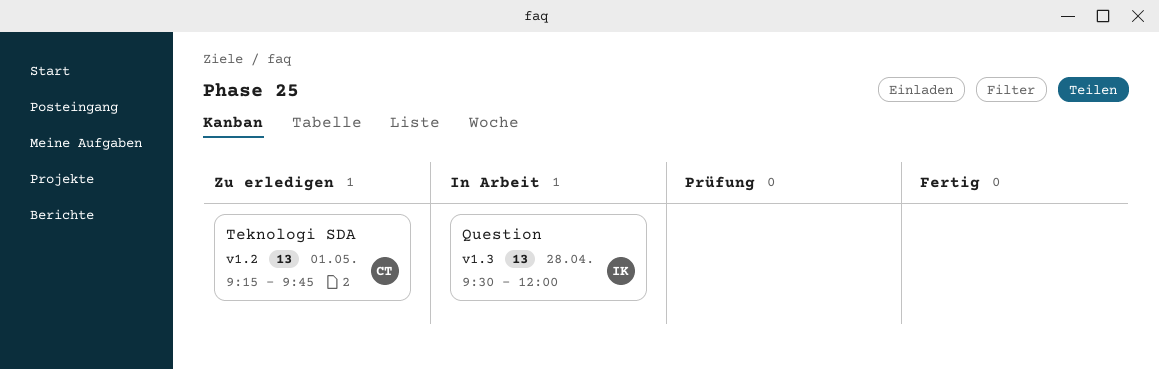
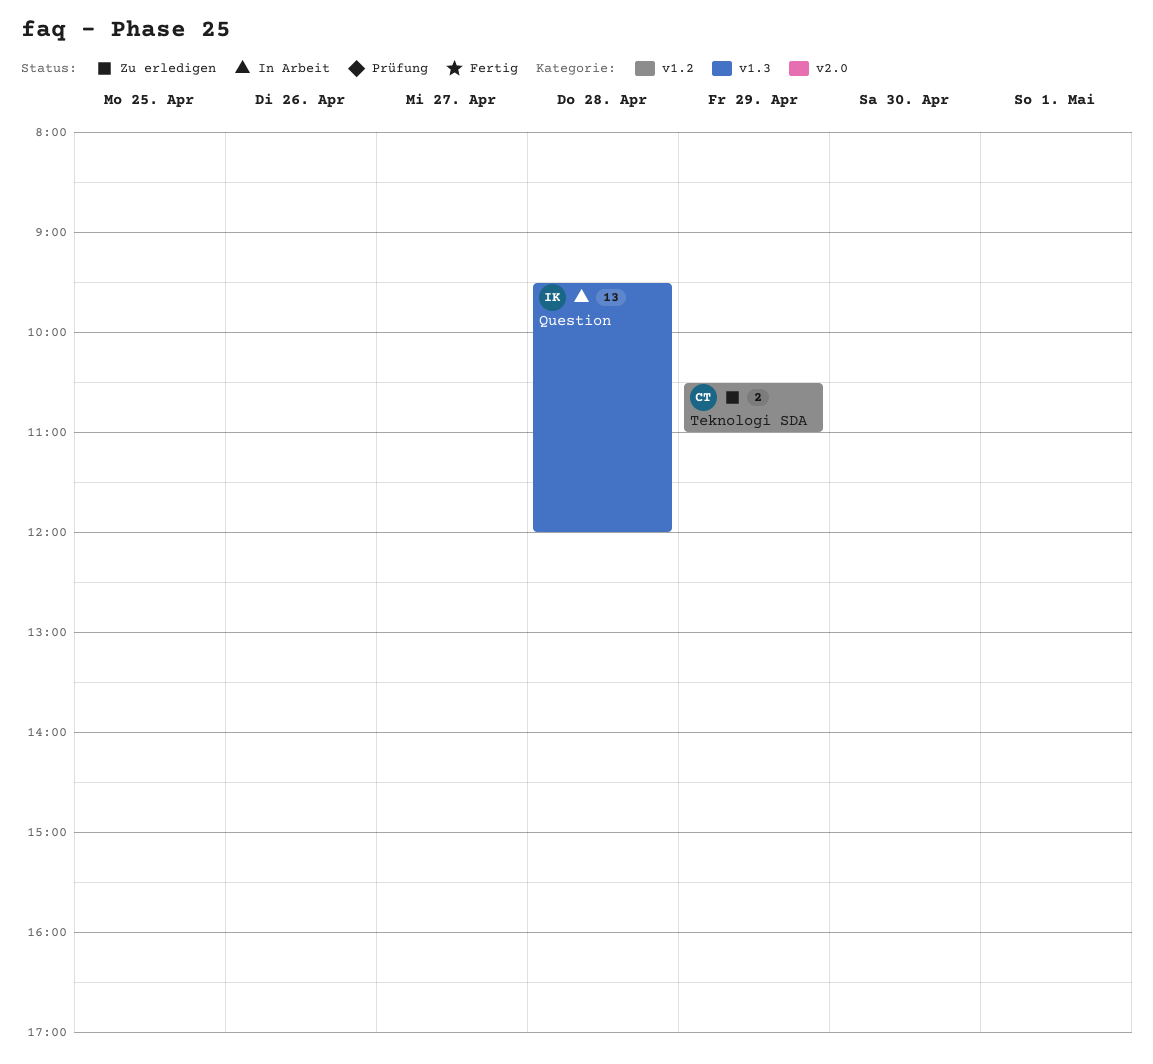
Teknologi SDA, estimate: 13 -> 2
Teknologi SDA, day: May 1 -> Apr 29
Teknologi SDA, begins: 09:15 -> 10:30
Teknologi SDA, ends: 09:45 -> 11:00

